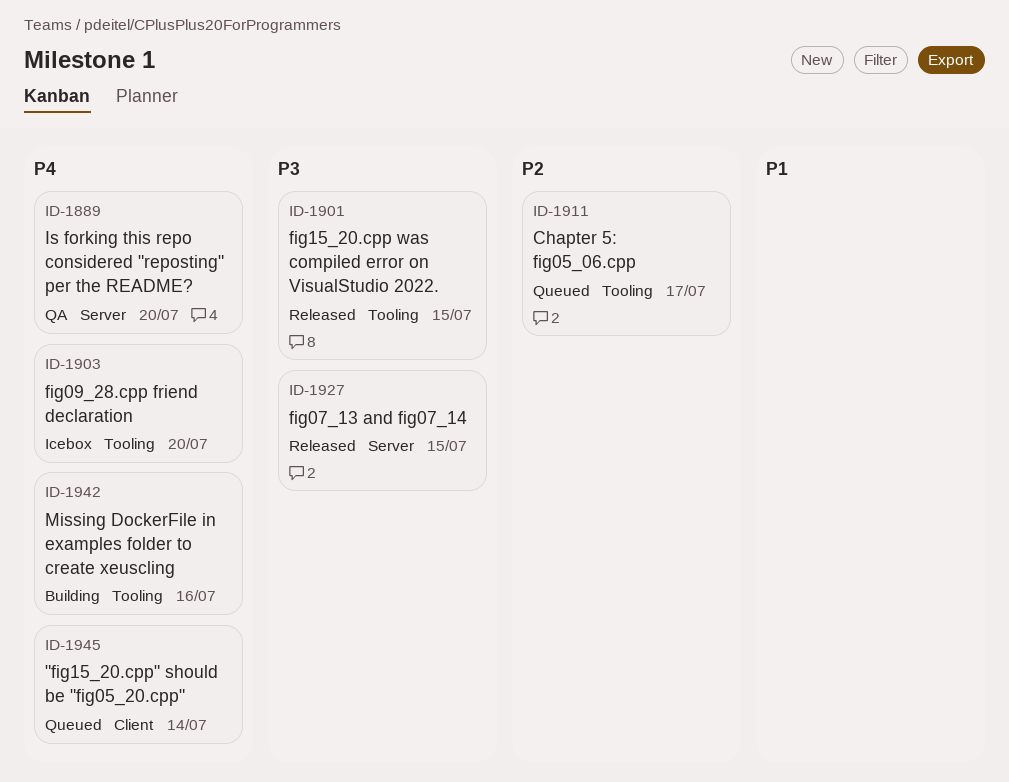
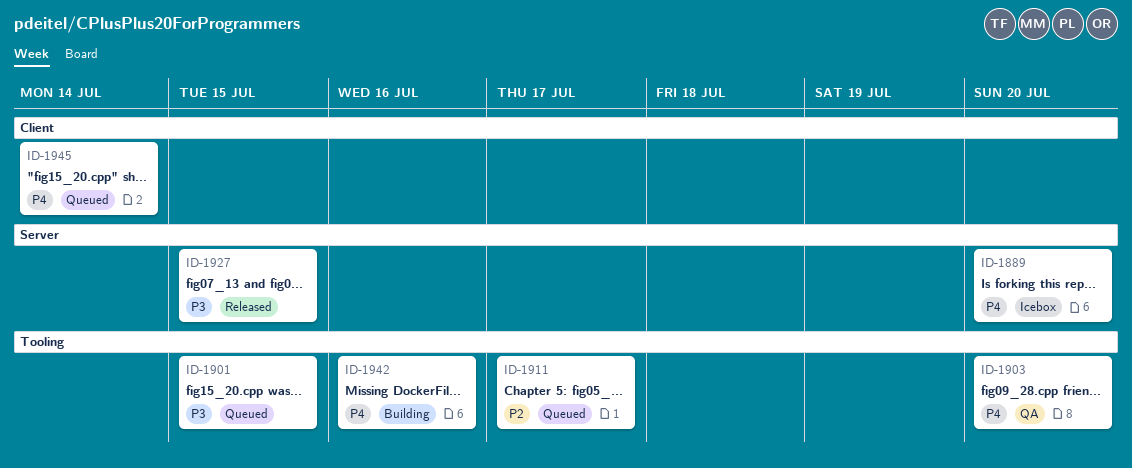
ID-1889, status: QA -> Icebox
ID-1901, status: Released -> Queued
ID-1903, status: Icebox -> QA

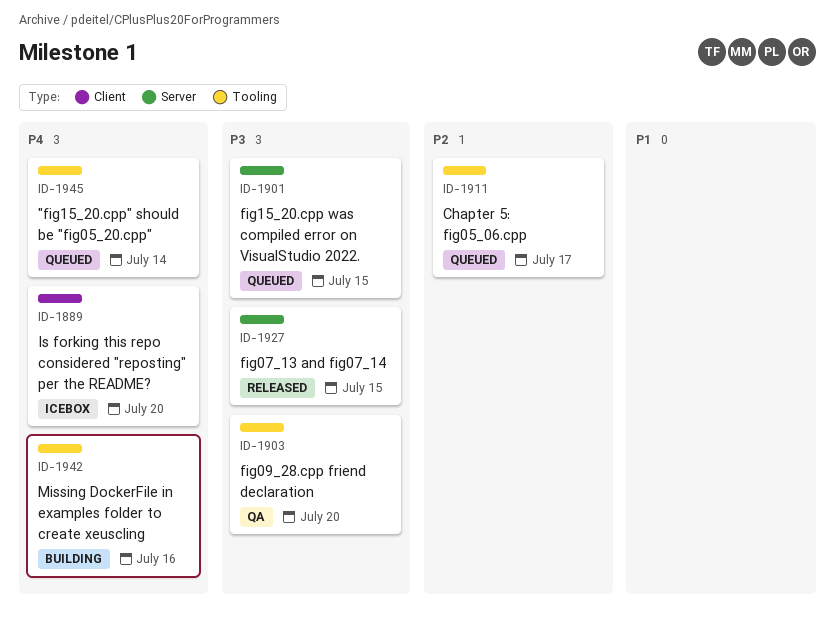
ID-1889, label: Server -> Client
ID-1901, label: Tooling -> Server
ID-1903, priority: P4 -> P3
ID-1945, label: Client -> Tooling

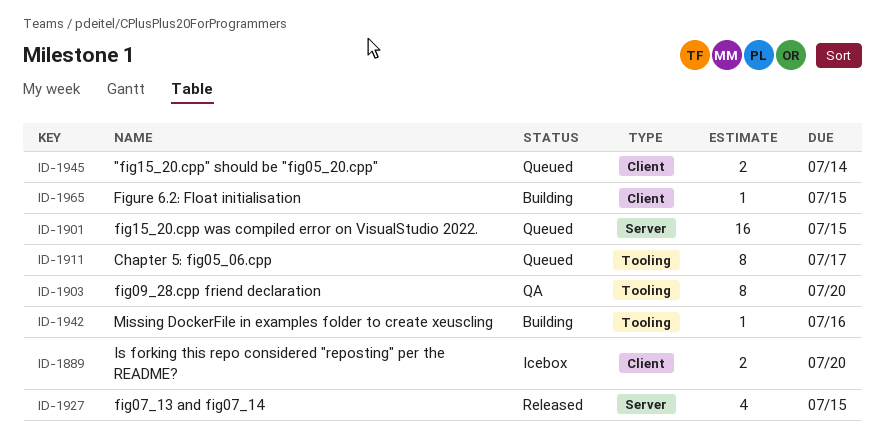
ID-1945, label: Tooling -> Client
ID-1965: none -> present

